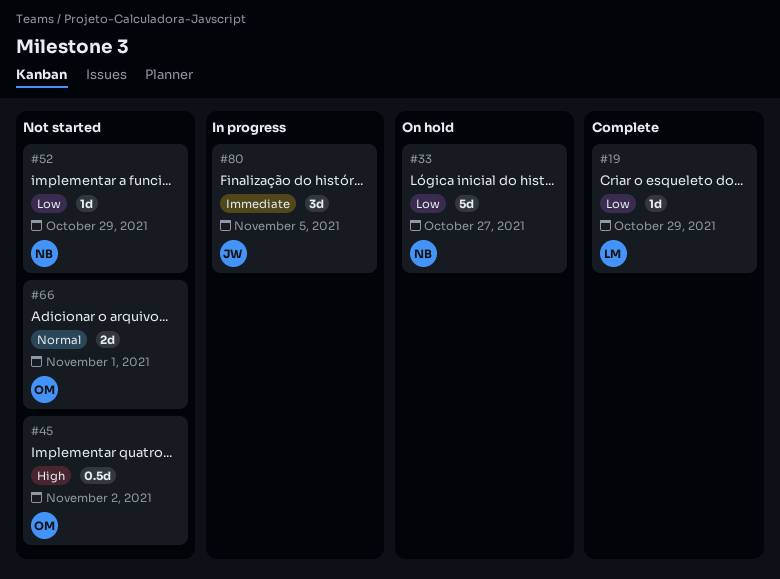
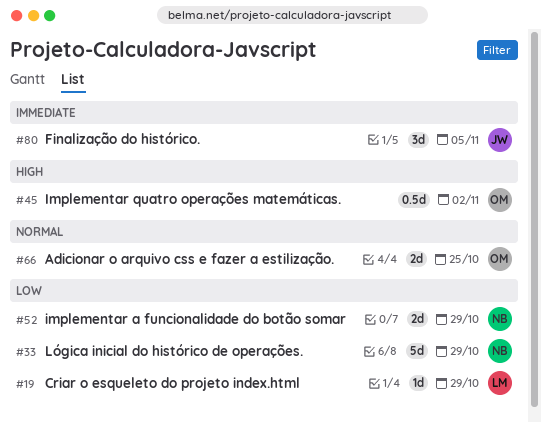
#33, due: Oct 27 -> Oct 29
#52, estimate: 1d -> 2d
#66, due: Nov 1 -> Oct 25

